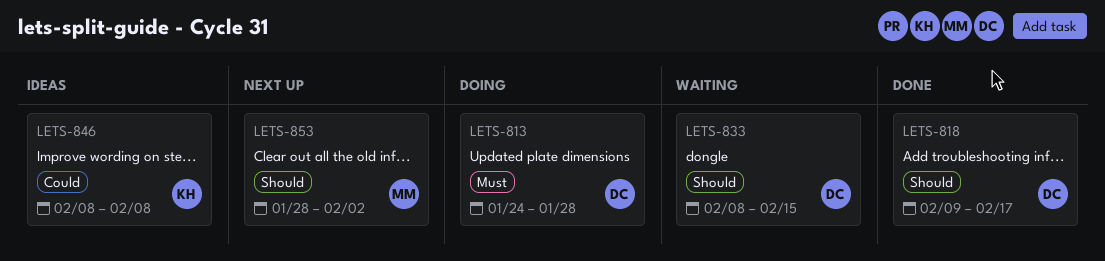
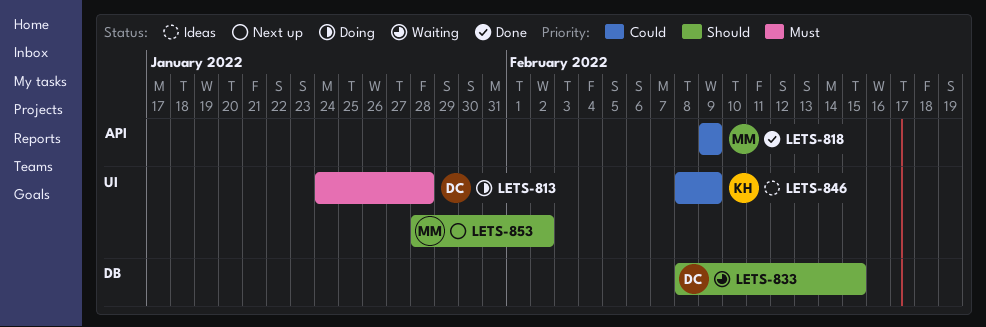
LETS-818, owner: DC -> MM
LETS-818, priority: Should -> Could
LETS-818, due: Feb 17 -> Feb 9
LETS-846, due: Feb 8 -> Feb 9

